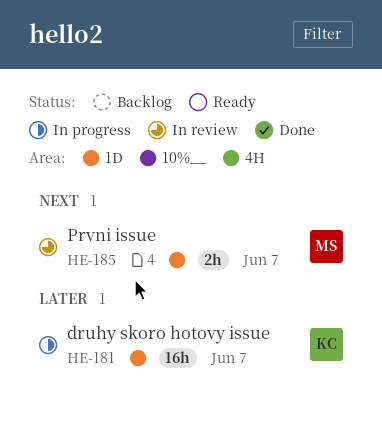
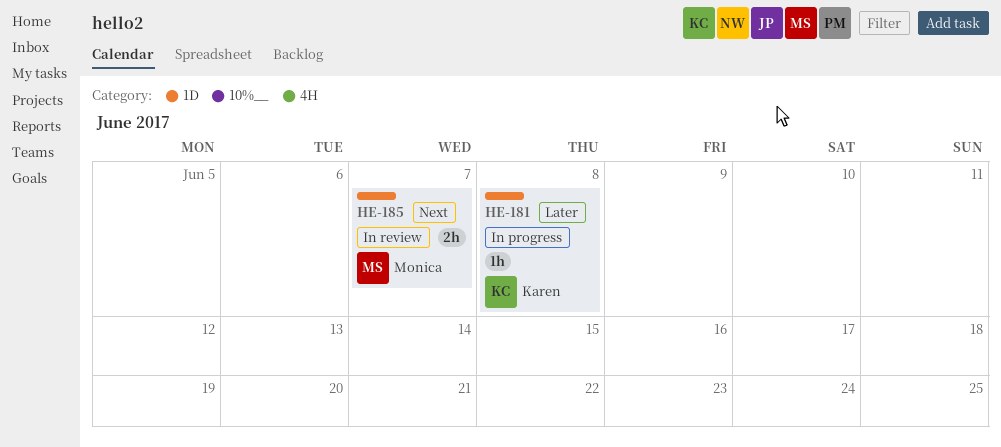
HE-181, estimate: 16h -> 1h
HE-181, due: Jun 7 -> Jun 8

